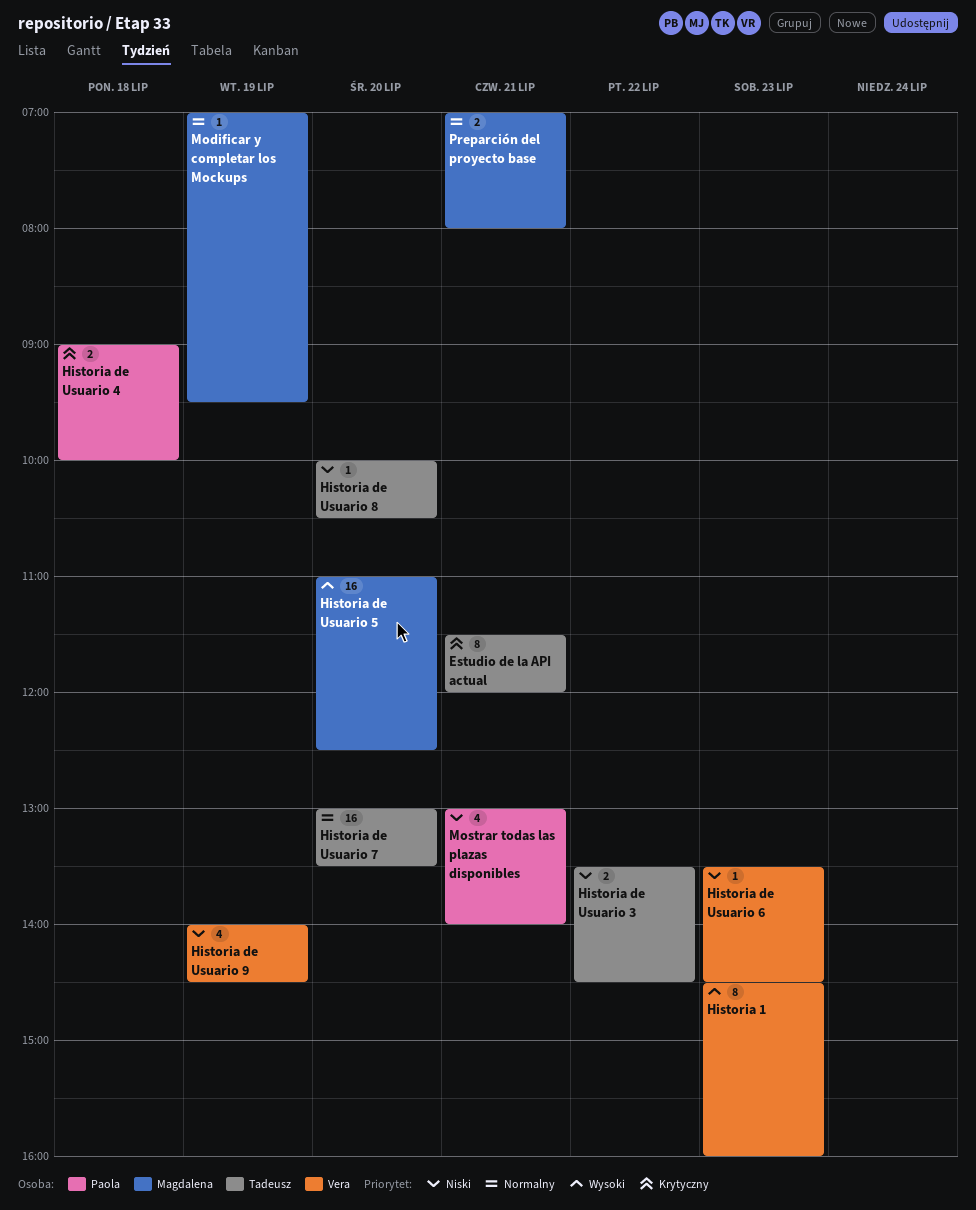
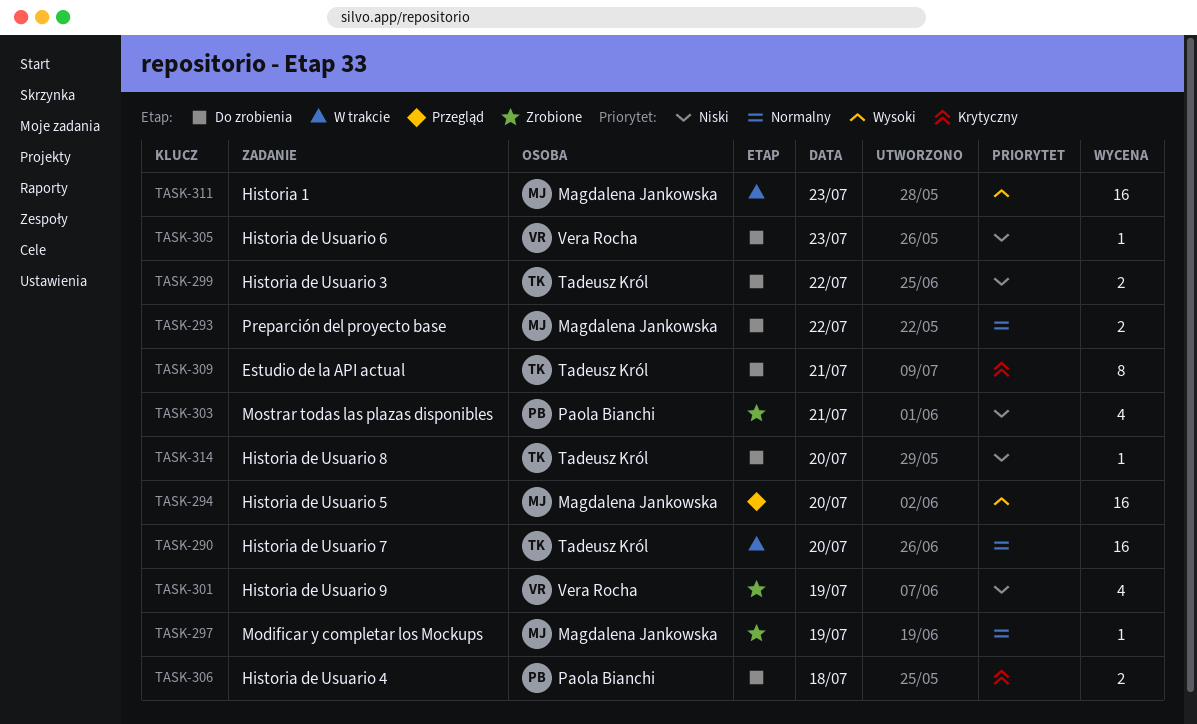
Historia 1, owner: Vera Rocha -> Magdalena Jankowska
Historia 1, estimate: 8 -> 16
Preparción del proyecto base, day: Jul 21 -> Jul 22

